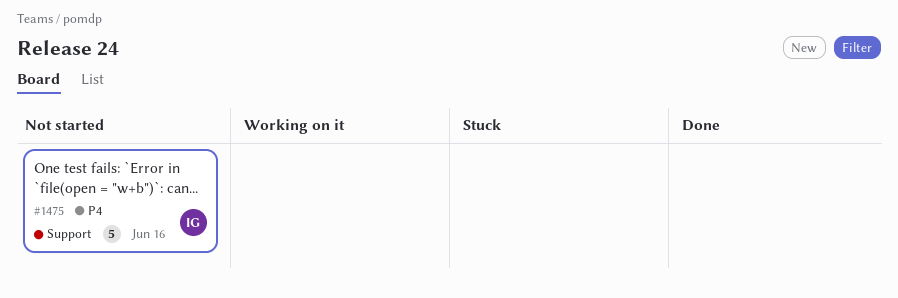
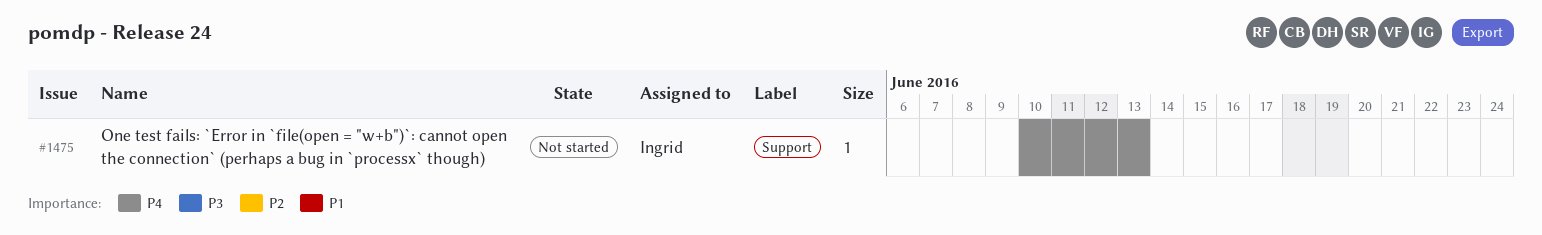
#1475, estimate: 5 -> 1
#1475, due: Jun 16 -> Jun 13

